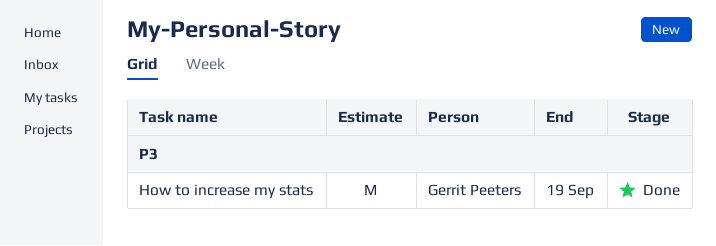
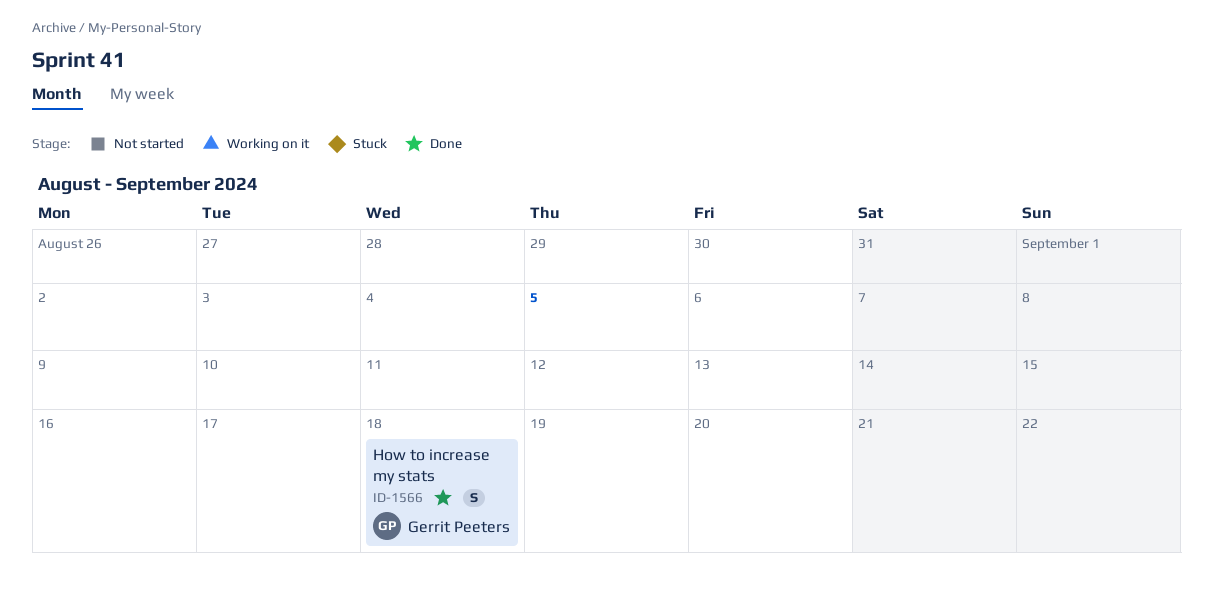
How to increase my stats, estimate: M -> S
How to increase my stats, due: Sep 19 -> Sep 18

